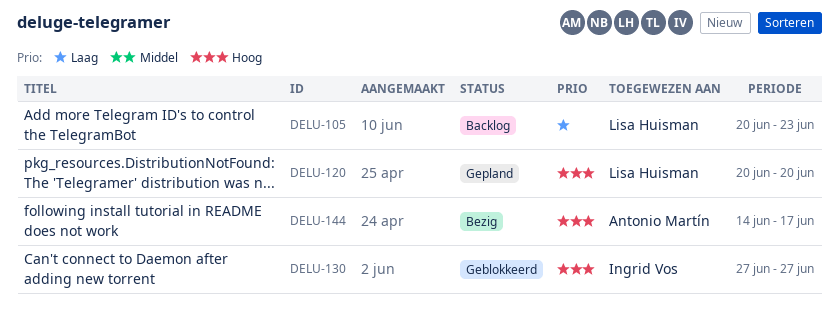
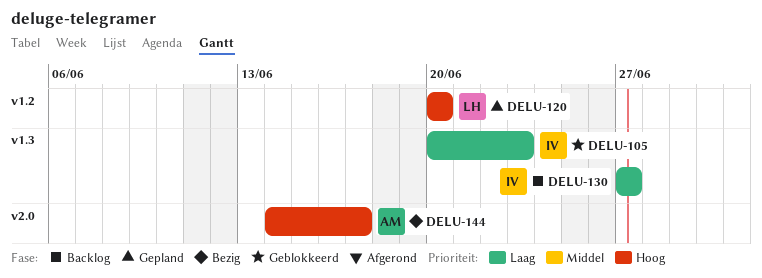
DELU-105, status: Backlog -> Geblokkeerd
DELU-105, owner: Lisa Huisman -> Ingrid Vos
DELU-130, status: Geblokkeerd -> Backlog
DELU-130, priority: Hoog -> Laag

